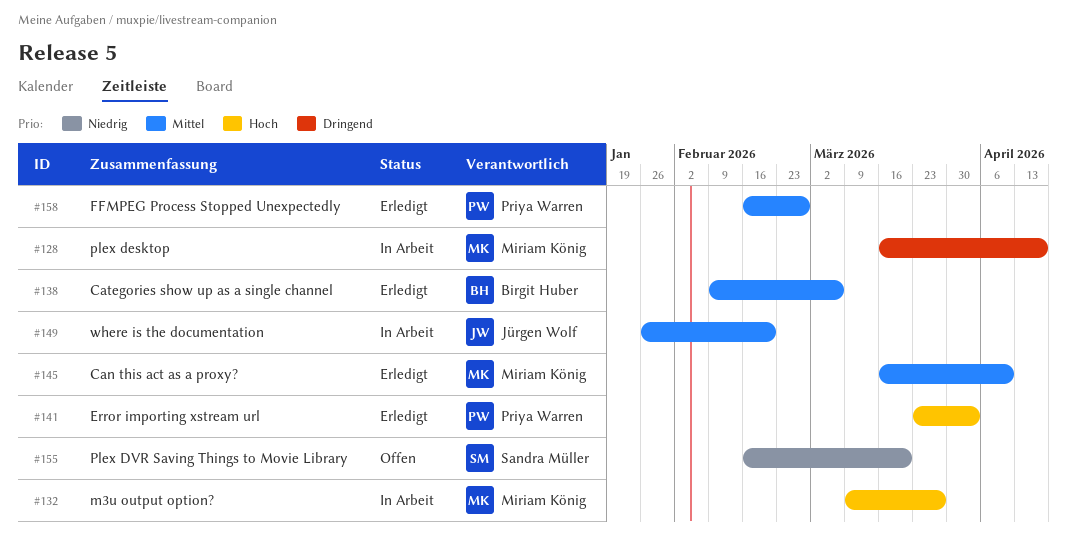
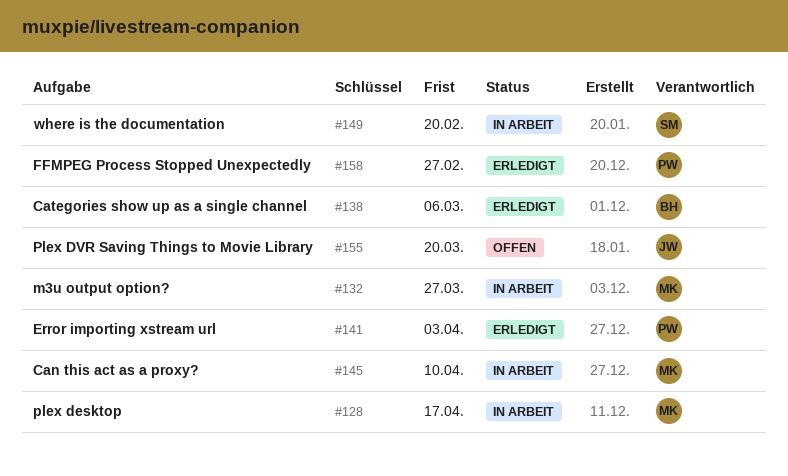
#145, status: Erledigt -> In Arbeit
#149, owner: Jürgen Wolf -> Sandra Müller
#155, owner: Sandra Müller -> Jürgen Wolf

